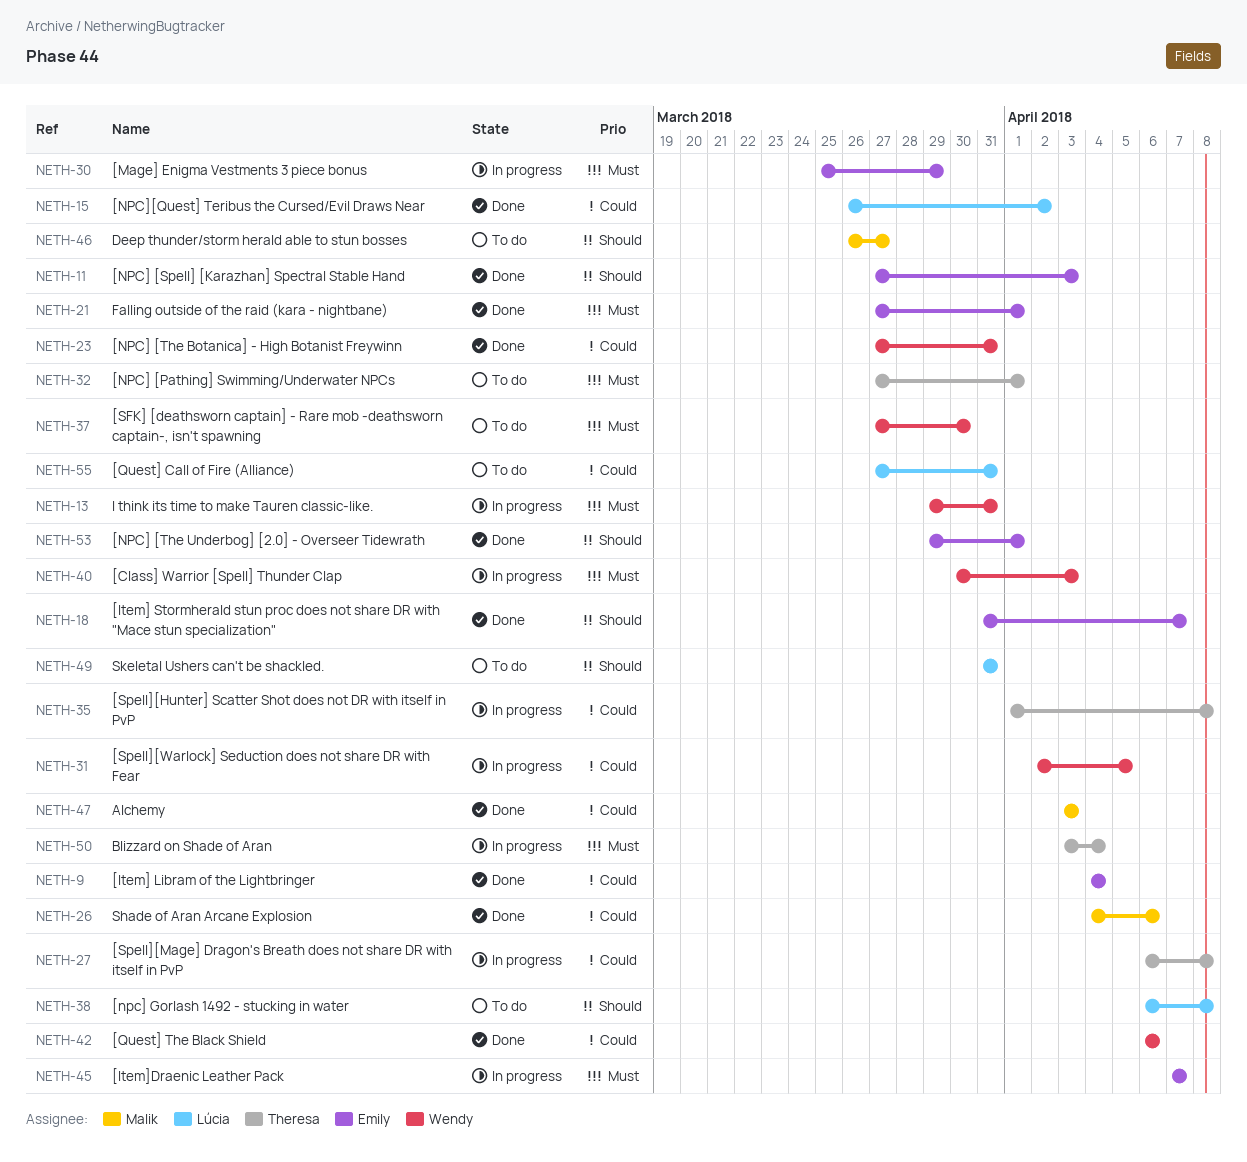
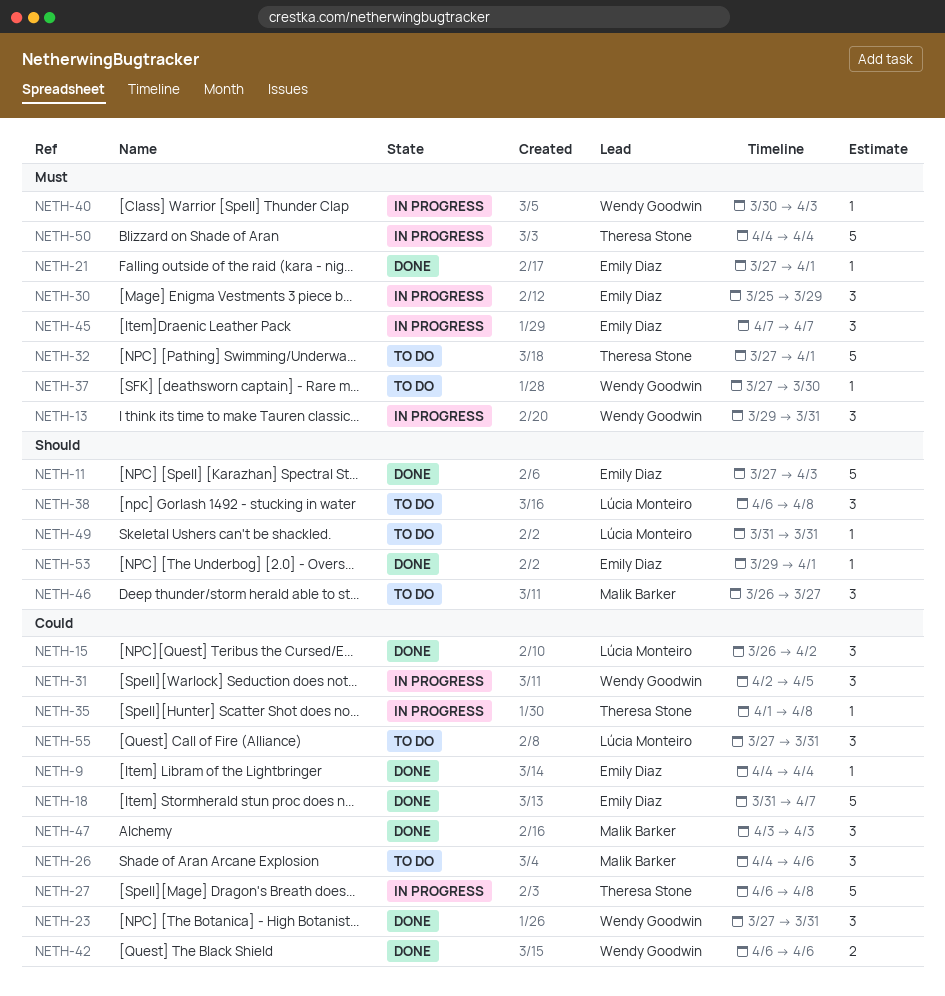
NETH-18, priority: Should -> Could
NETH-26, status: Done -> To do
NETH-50, start: Apr 3 -> Apr 4

